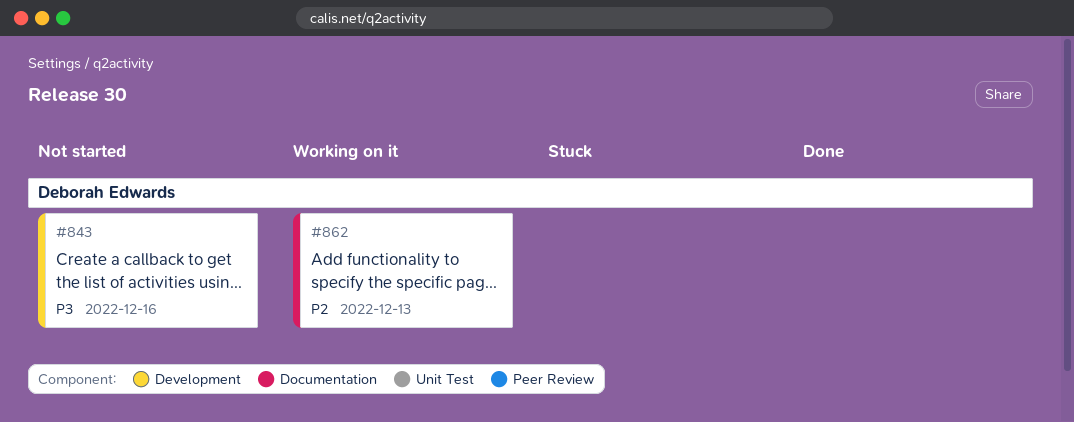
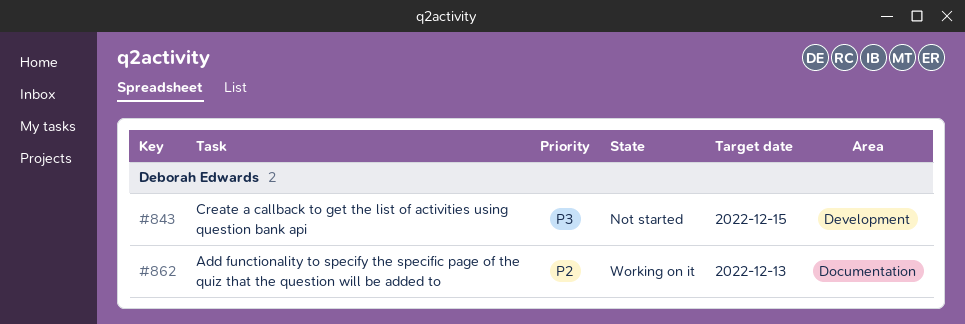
#843, due: Dec 16 -> Dec 15

